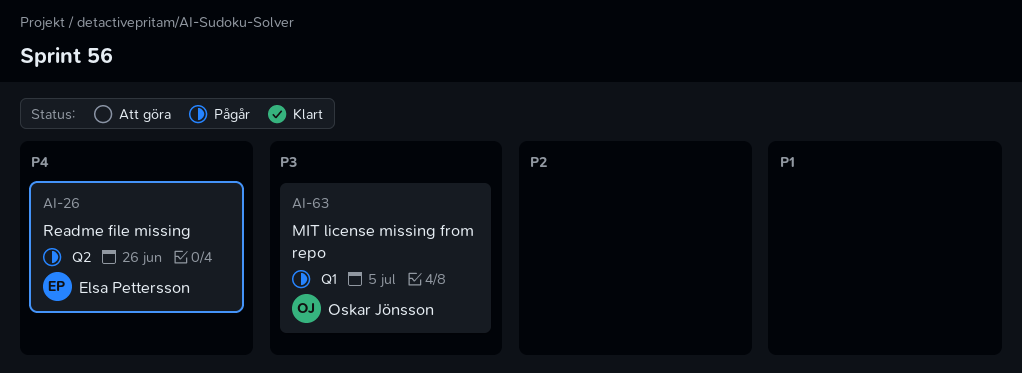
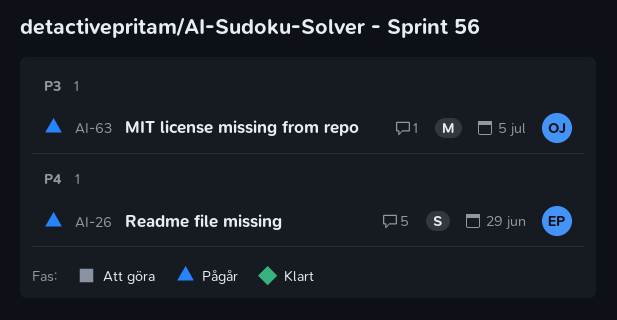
AI-26, due: Jun 26 -> Jun 29

